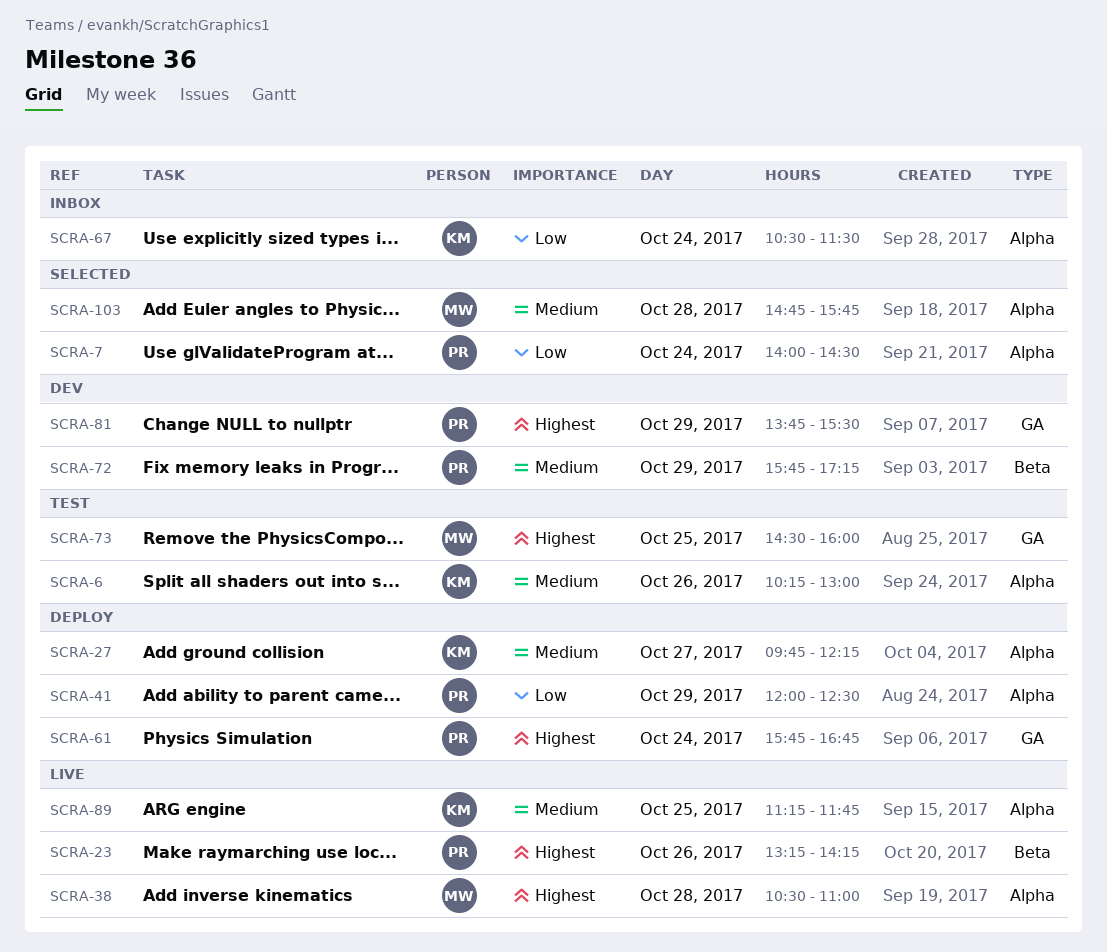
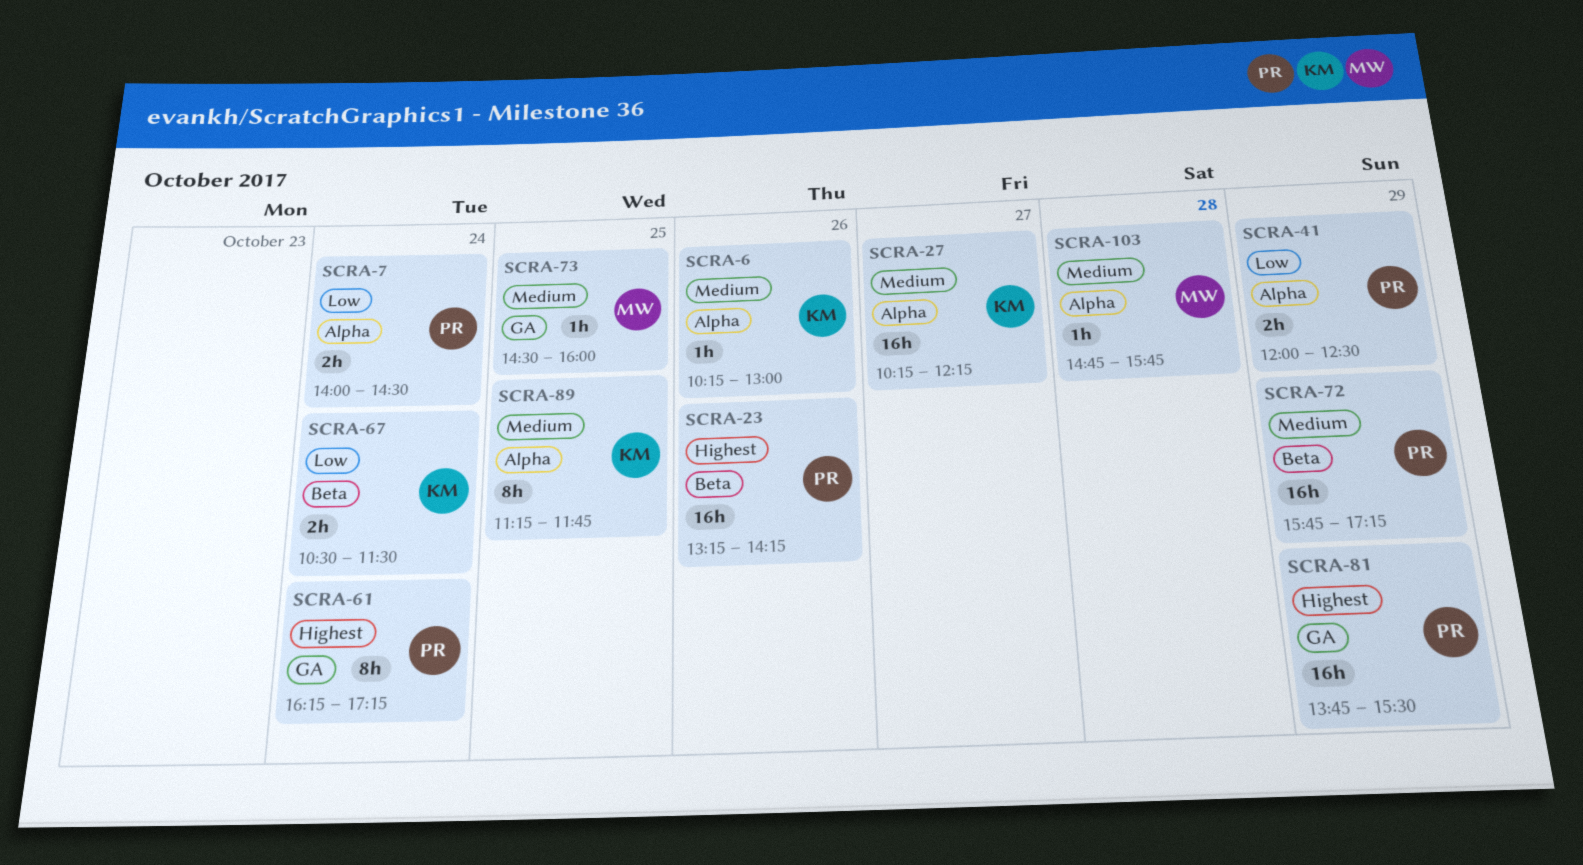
SCRA-27, begins: 09:45 -> 10:15
SCRA-38: present -> none
SCRA-61, begins: 15:45 -> 16:15
SCRA-61, ends: 16:45 -> 17:15
SCRA-67, label: Alpha -> Beta
SCRA-73, priority: Highest -> Medium

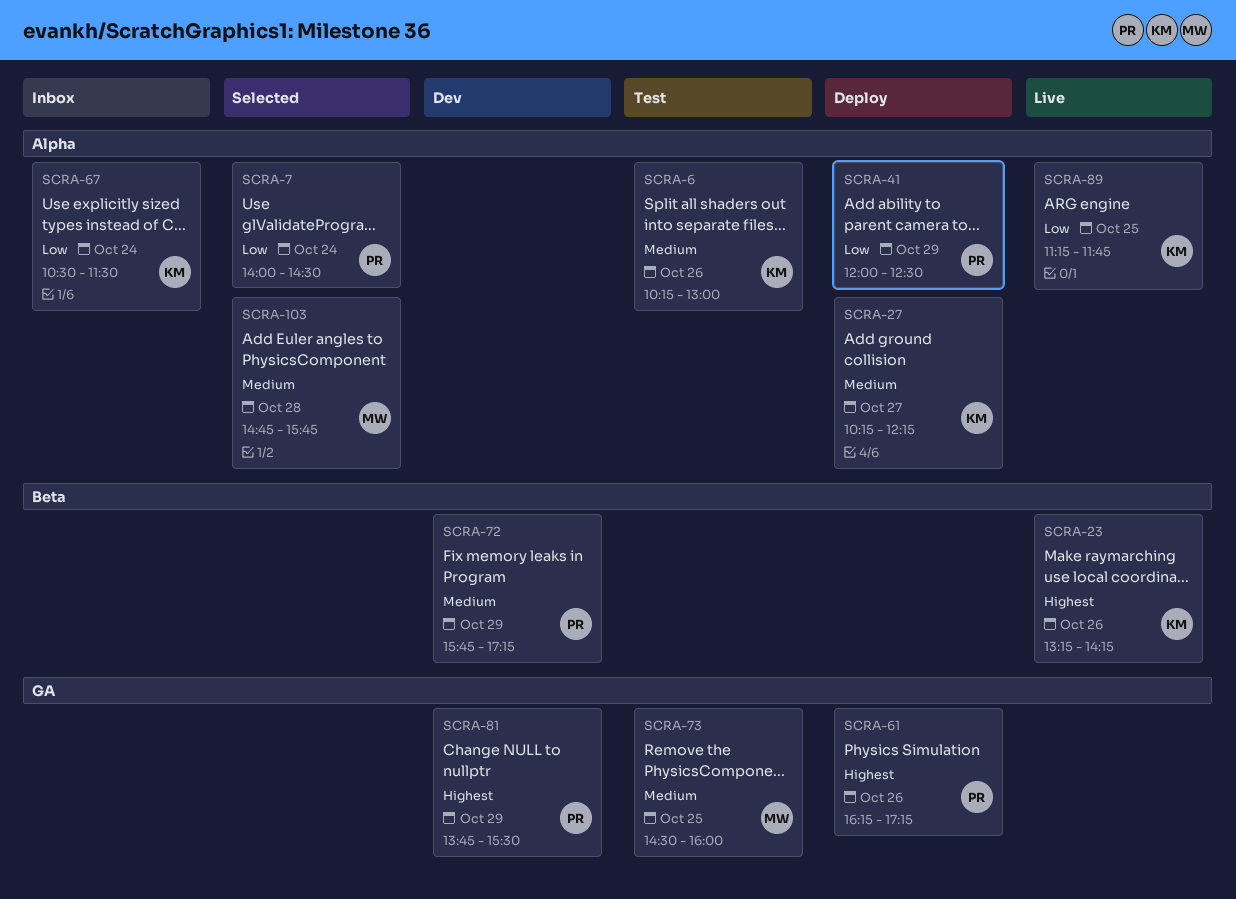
SCRA-23, owner: PR -> KM
SCRA-61, day: Oct 24 -> Oct 26
SCRA-67, label: Beta -> Alpha
SCRA-89, priority: Medium -> Low

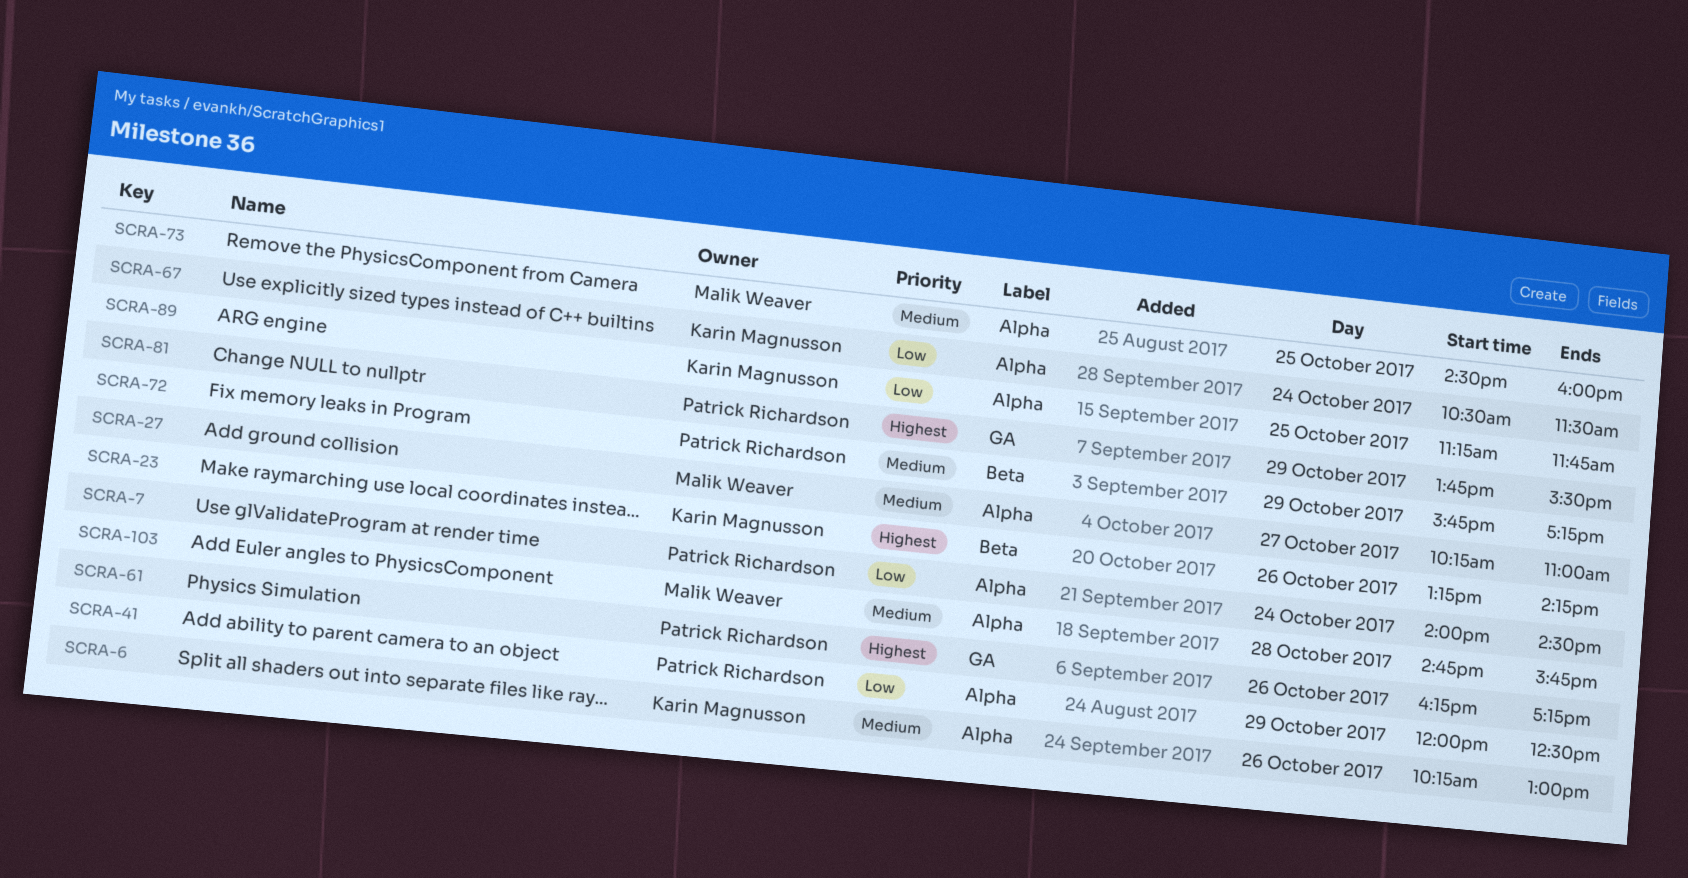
SCRA-27, owner: Karin Magnusson -> Malik Weaver
SCRA-27, ends: 12:15 -> 11:00
SCRA-73, label: GA -> Alpha

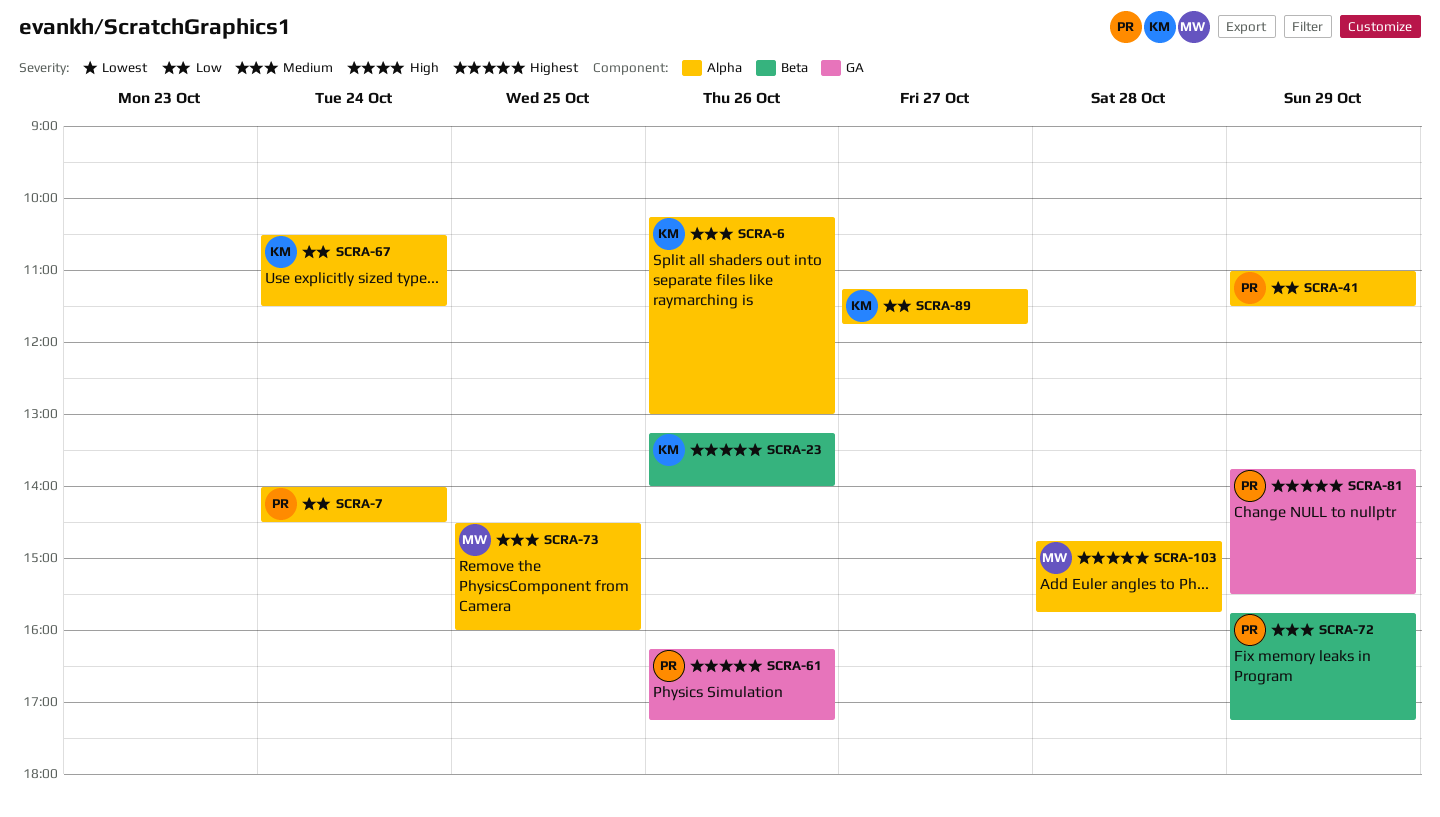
SCRA-23, ends: 14:15 -> 14:00
SCRA-27: present -> none
SCRA-41, begins: 12:00 -> 11:00
SCRA-41, ends: 12:30 -> 11:30
SCRA-89, day: Oct 25 -> Oct 27
SCRA-103, priority: Medium -> Highest

